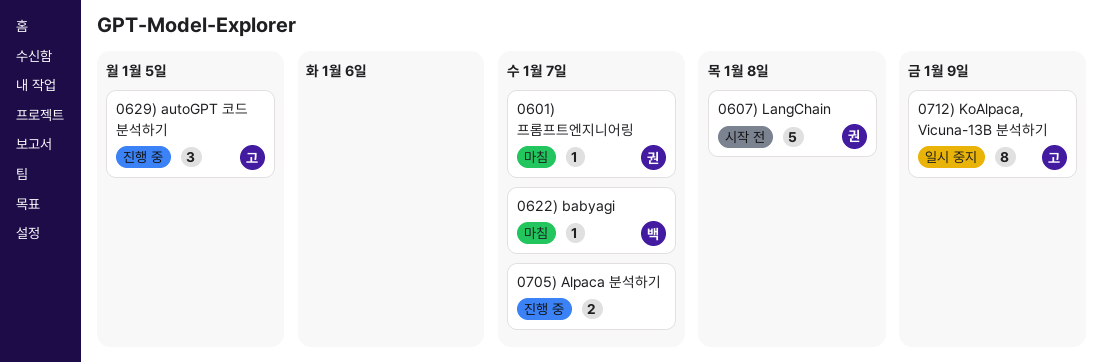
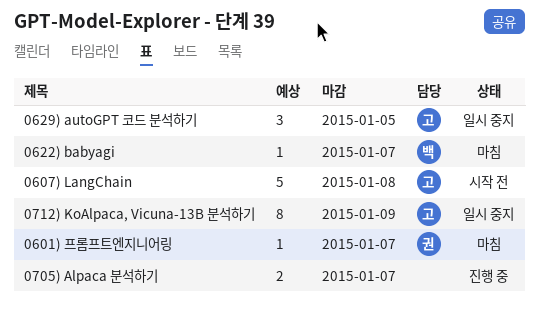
0607) LangChain, owner: 권 -> 고
0629) autoGPT 코드 분석하기, status: 진행 중 -> 일시 중지

